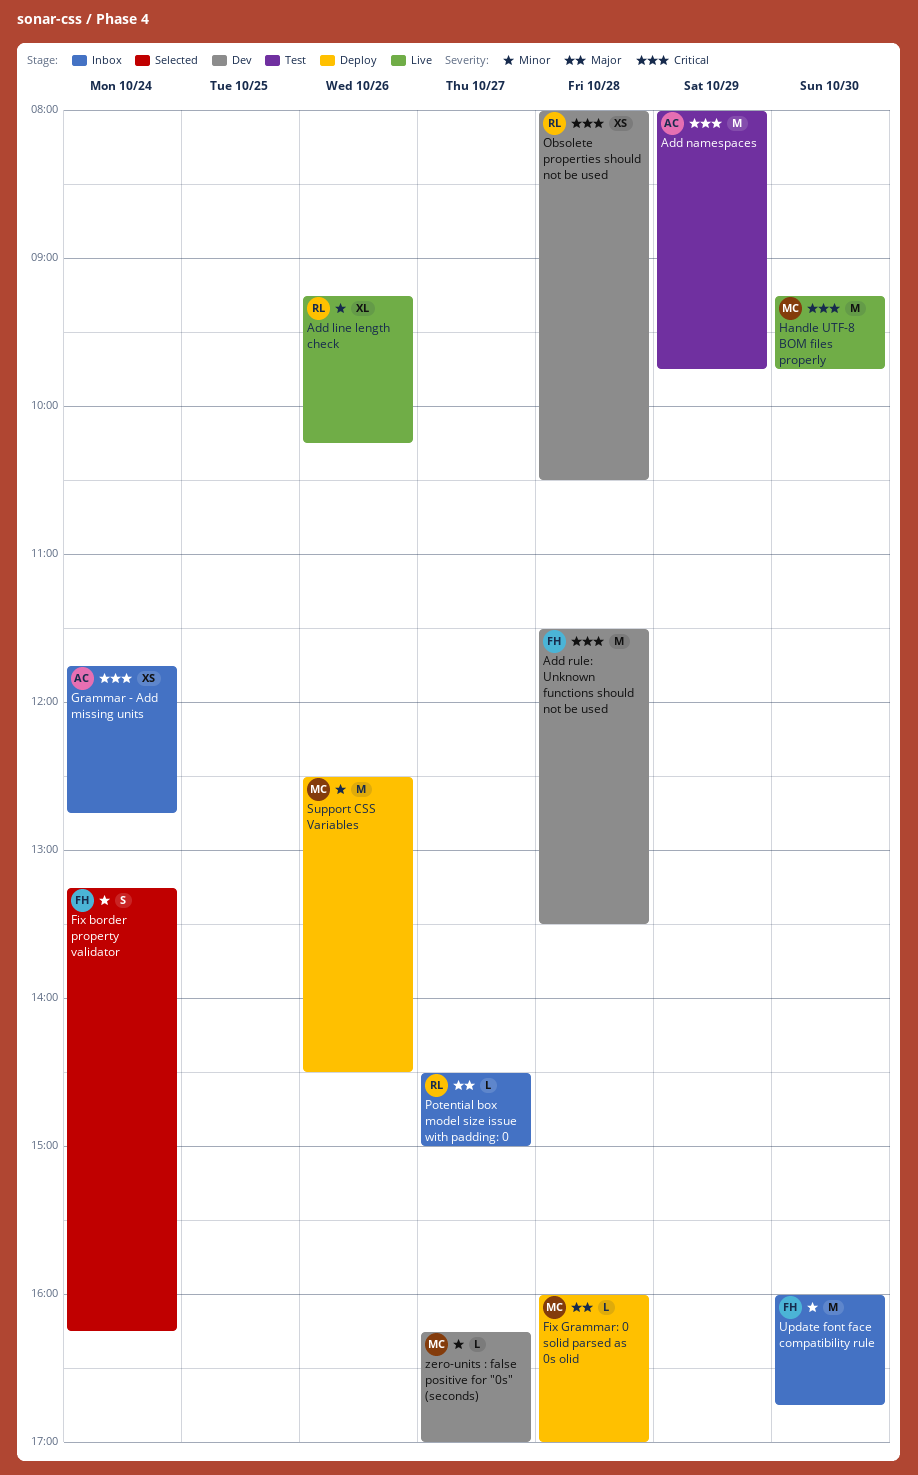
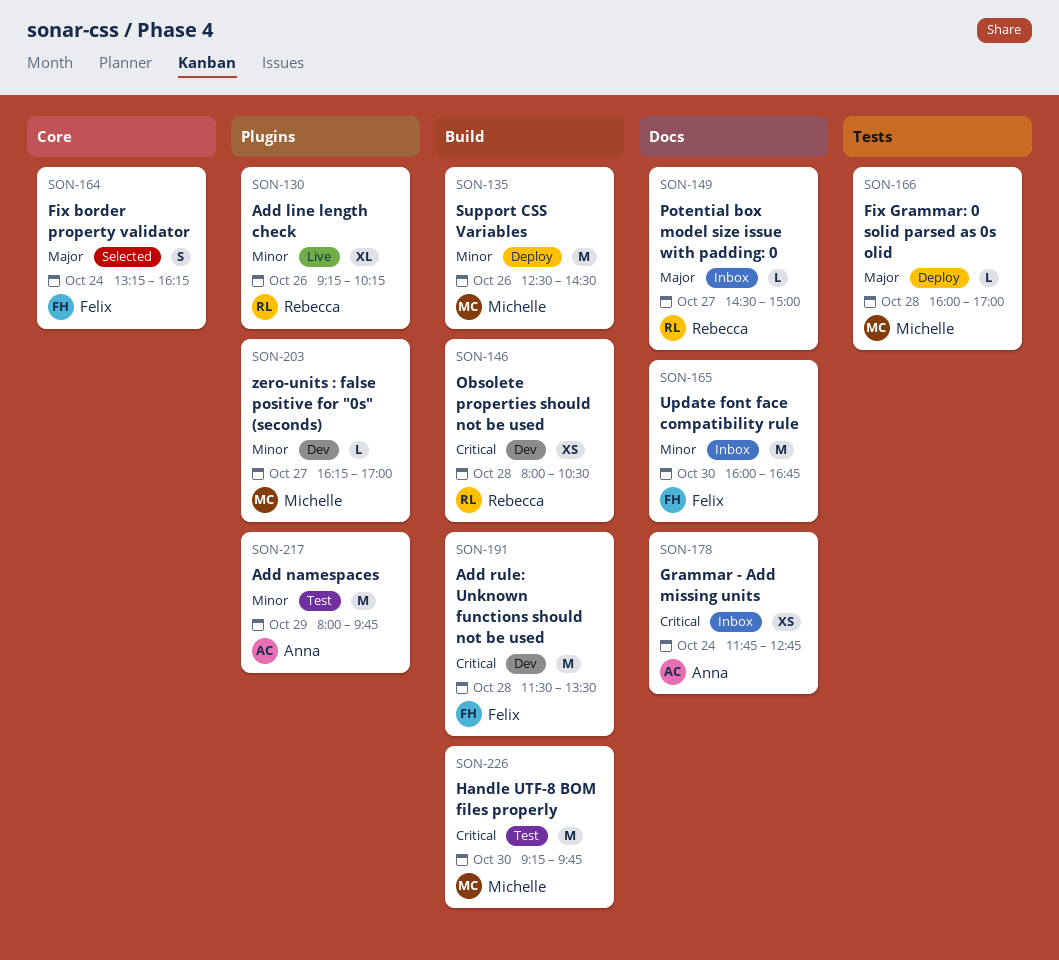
Add namespaces, priority: Critical -> Minor
Fix border property validator, priority: Minor -> Major
Handle UTF-8 BOM files properly, status: Live -> Test

